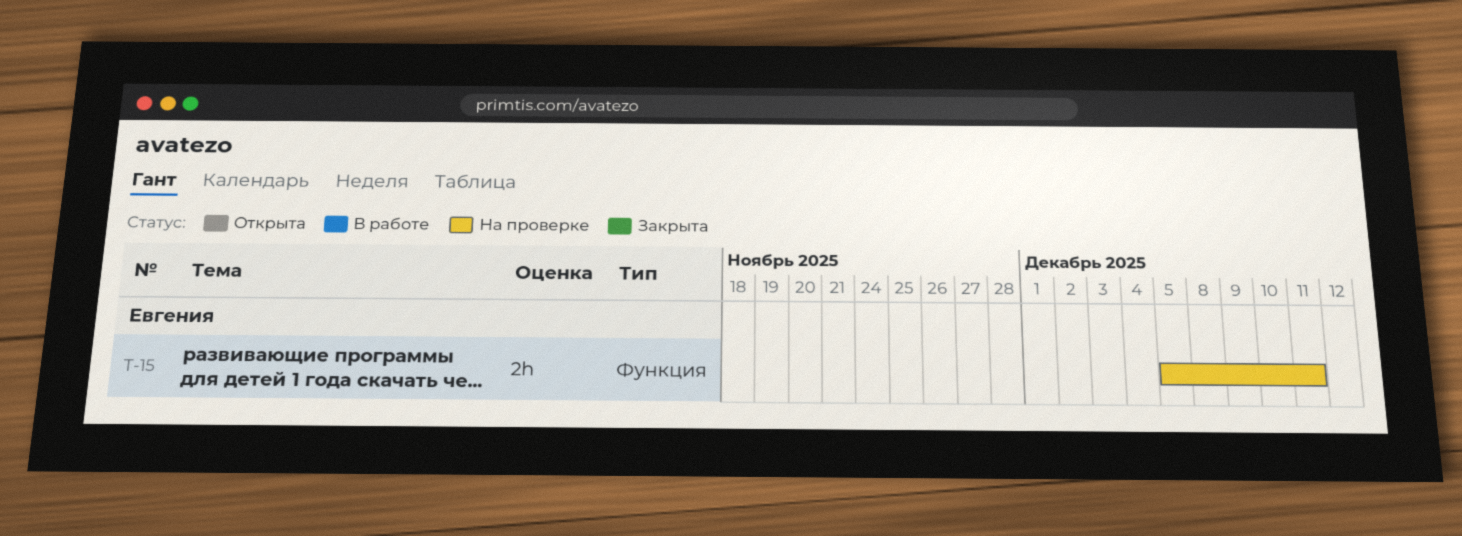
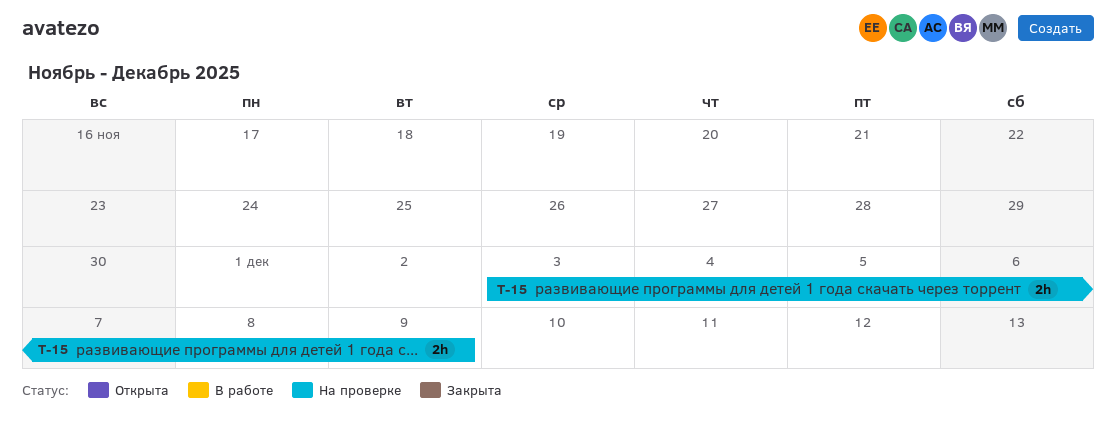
T-15, start: Dec 5 -> Dec 3
T-15, due: Dec 11 -> Dec 9

